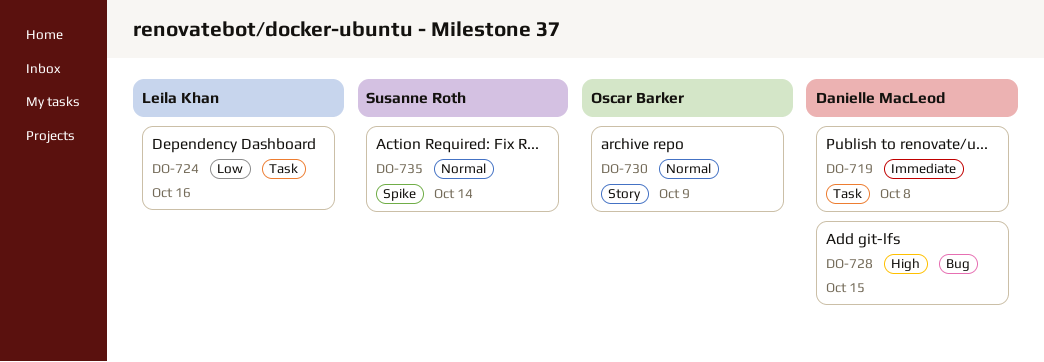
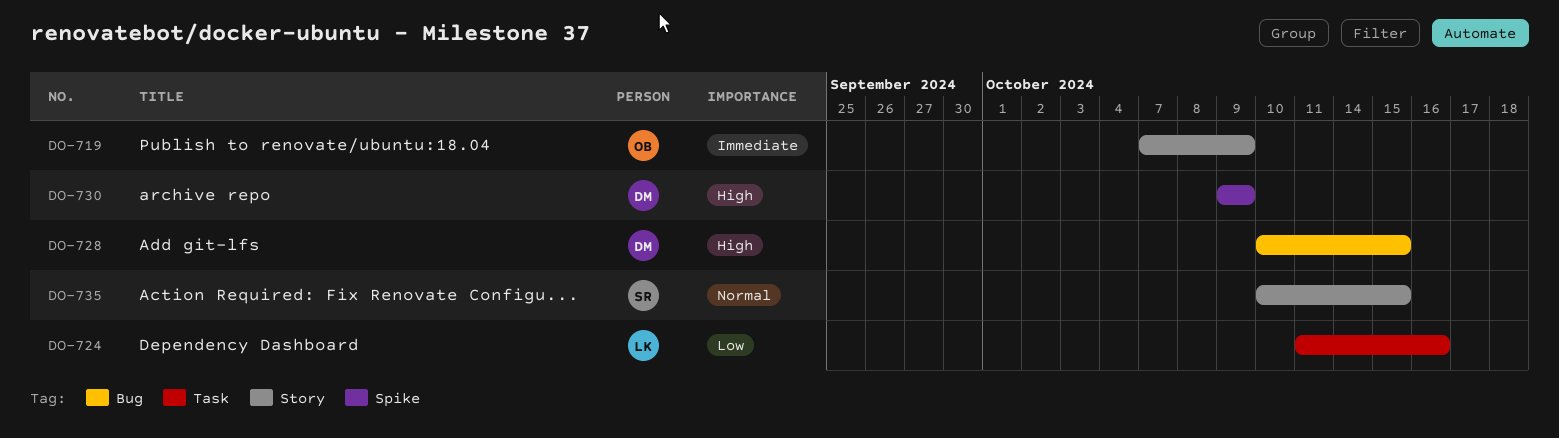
DO-719, owner: Danielle MacLeod -> Oscar Barker
DO-719, label: Task -> Story
DO-719, due: Oct 8 -> Oct 9
DO-730, owner: Oscar Barker -> Danielle MacLeod
DO-730, priority: Normal -> High
DO-730, label: Story -> Spike
DO-735, label: Spike -> Story
DO-735, due: Oct 14 -> Oct 15

